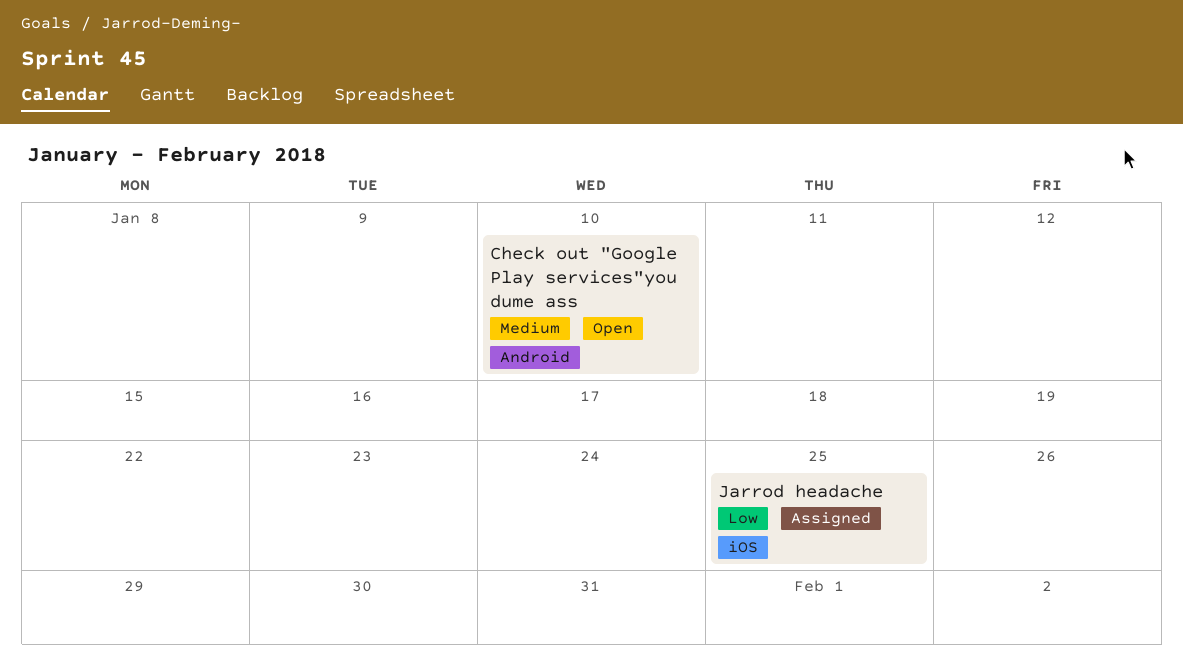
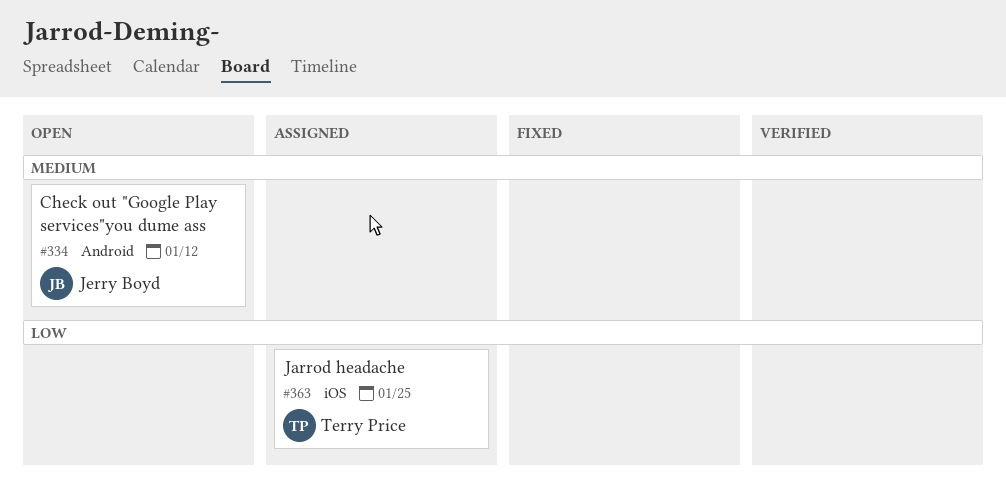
Check out "Google Play services"you dume ass, due: Jan 10 -> Jan 12

